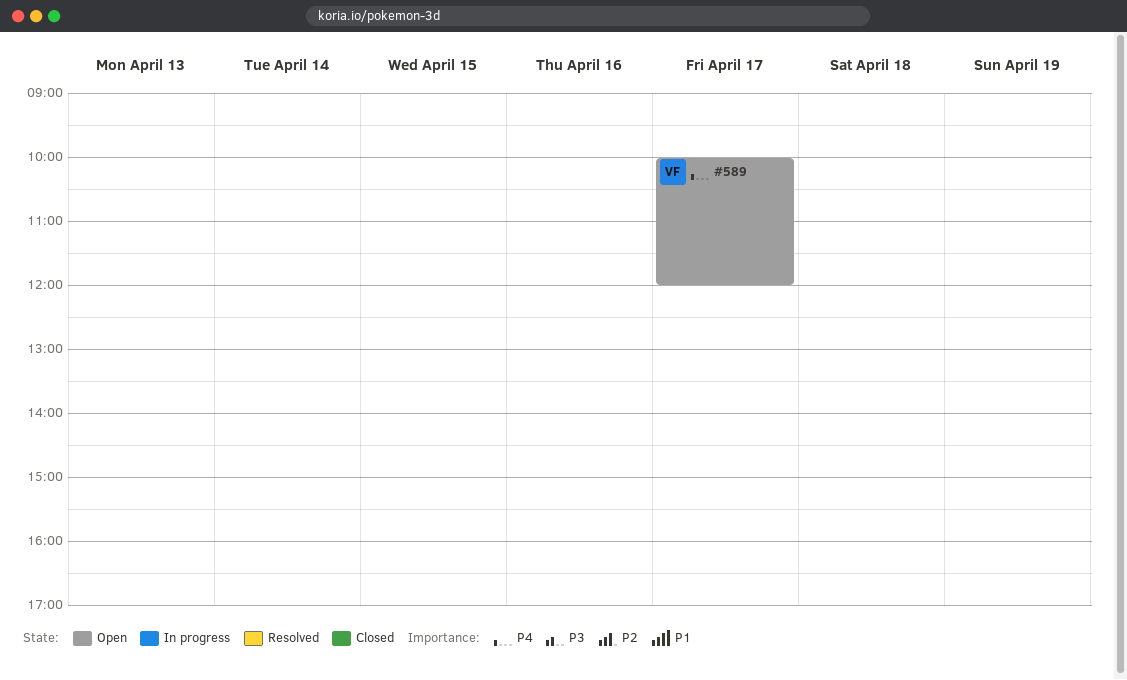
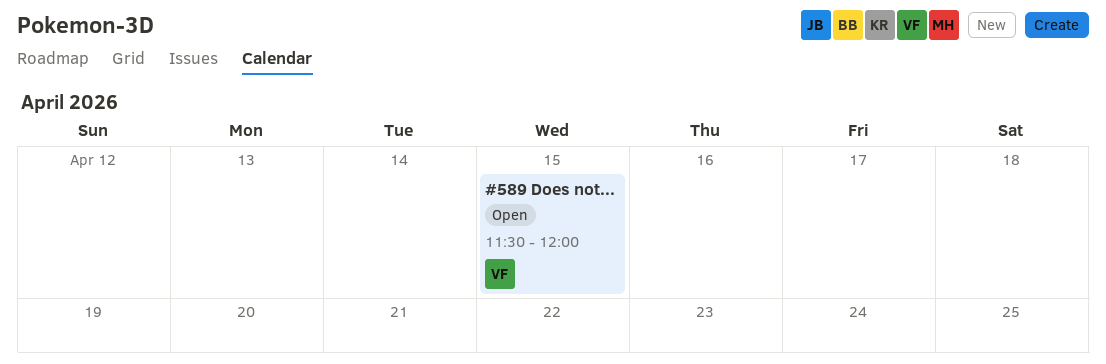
#589, day: Apr 17 -> Apr 15
#589, begins: 10:00 -> 11:30

